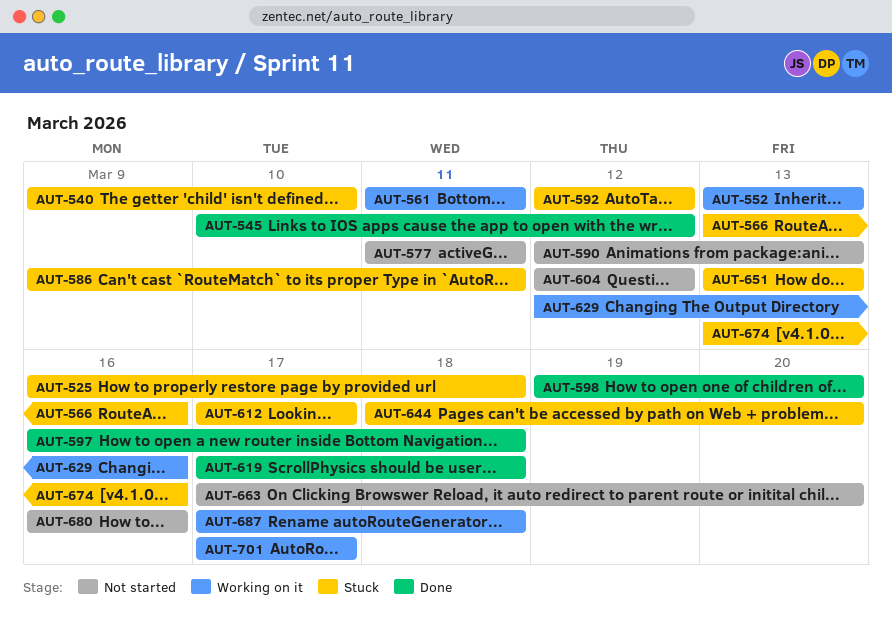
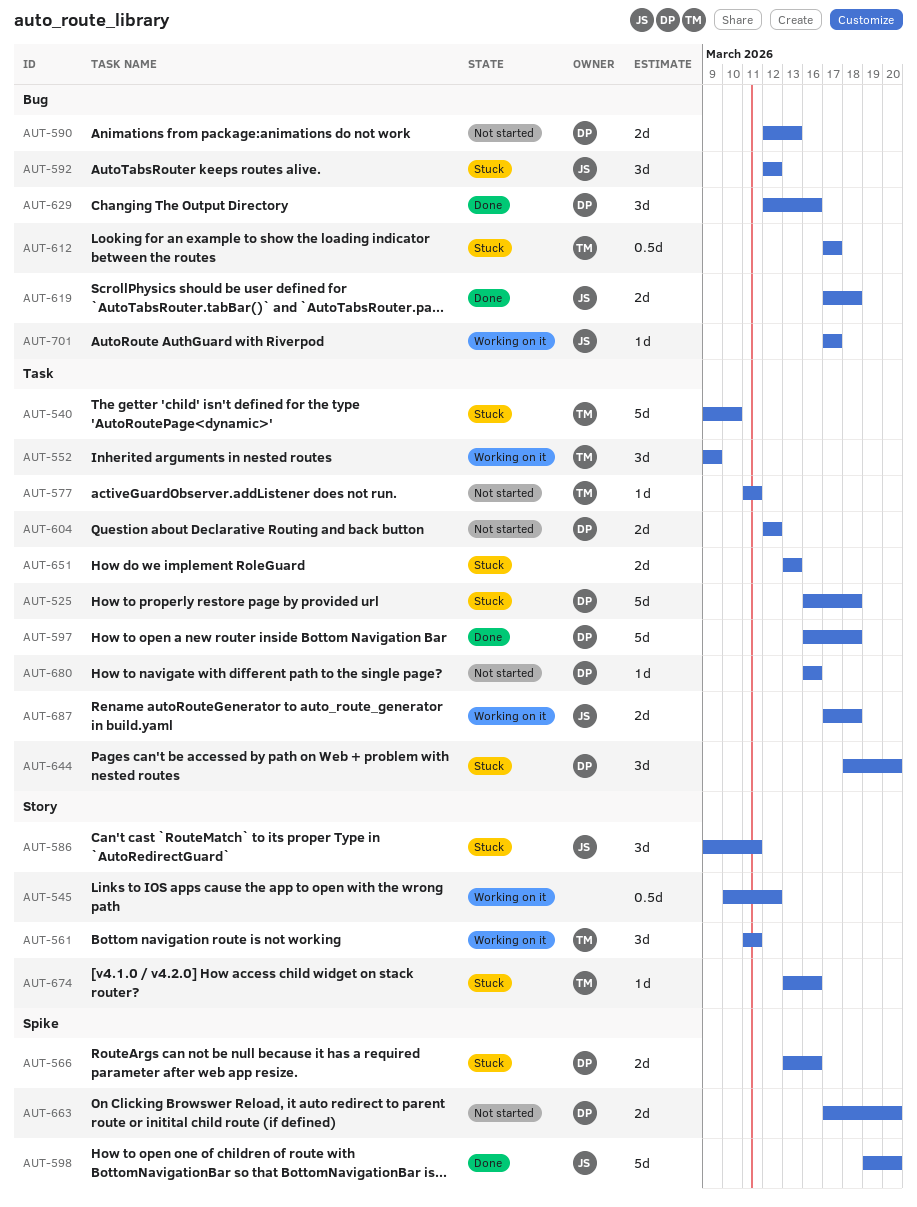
AUT-545, status: Done -> Working on it
AUT-552, start: Mar 13 -> Mar 9
AUT-552, due: Mar 13 -> Mar 9
AUT-629, status: Working on it -> Done

